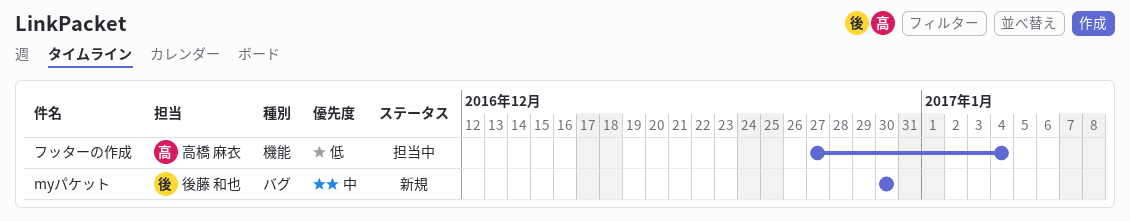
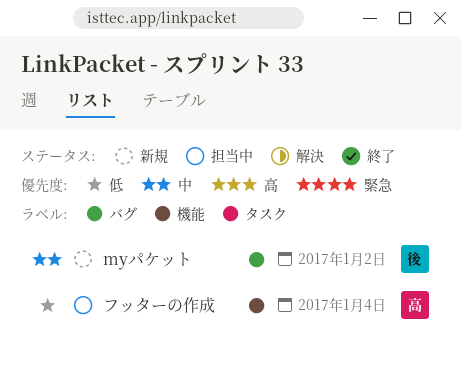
myパケット, due: Dec 30 -> Jan 2

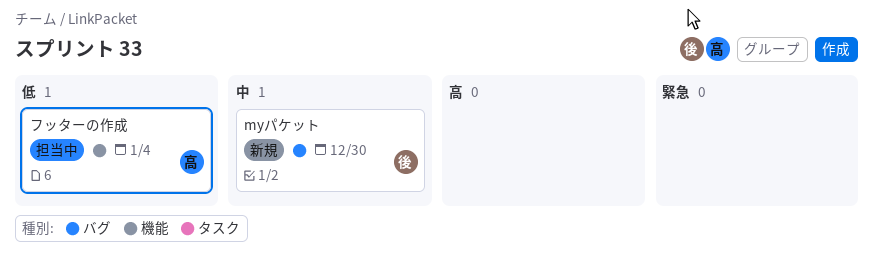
myパケット, due: Jan 2 -> Dec 30

